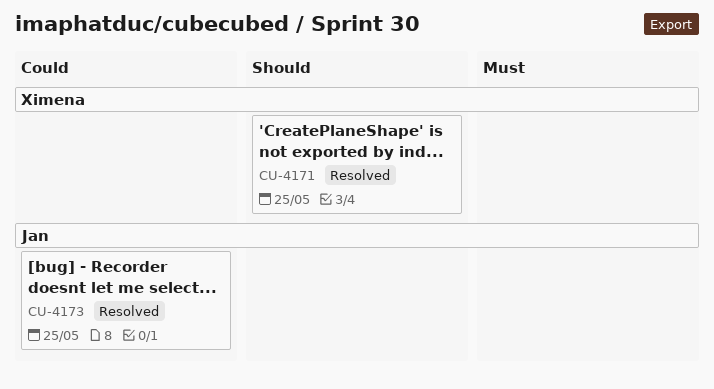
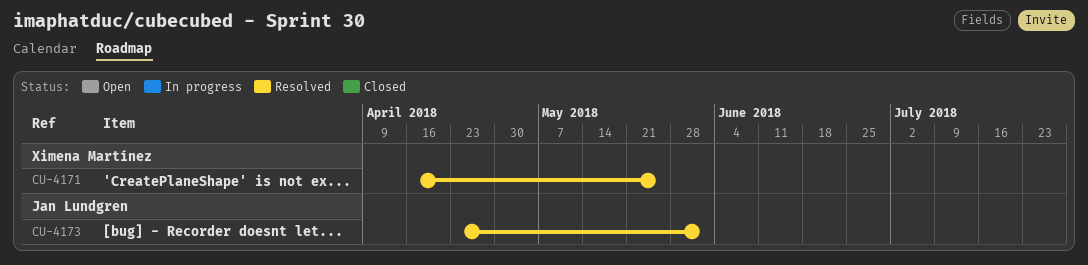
CU-4173, due: May 25 -> Jun 1

